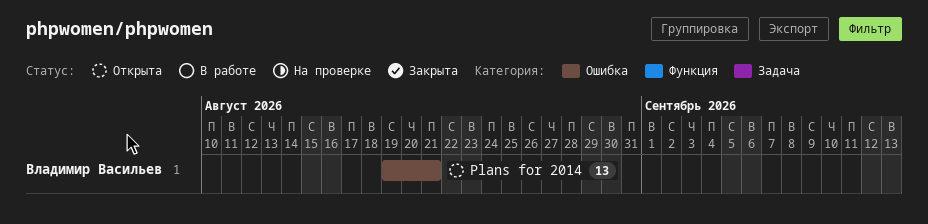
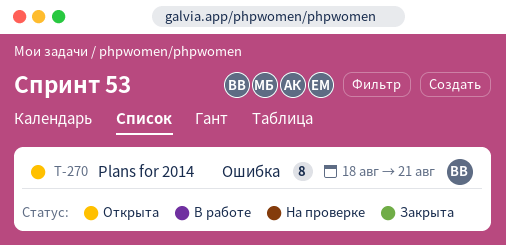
Plans for 2014, estimate: 13 -> 8
Plans for 2014, start: Aug 19 -> Aug 18

